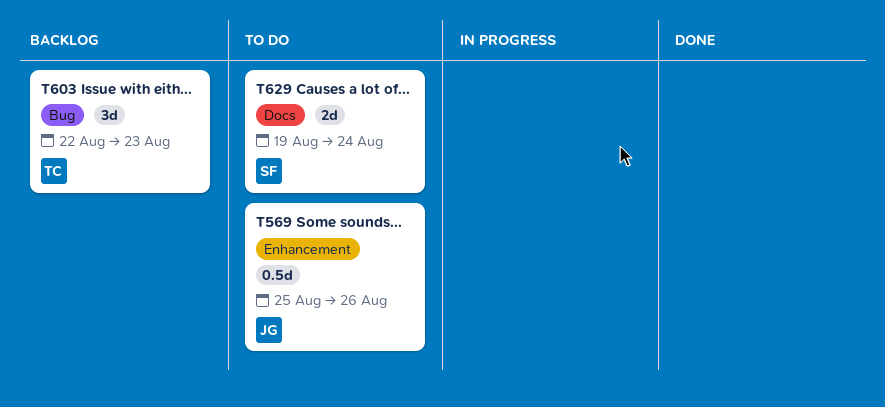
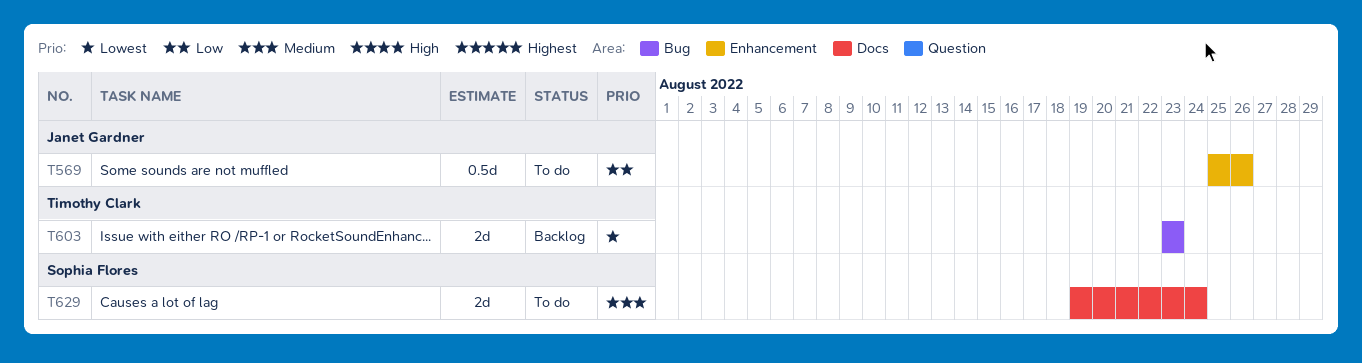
T603, estimate: 3d -> 2d
T603, start: Aug 22 -> Aug 23

